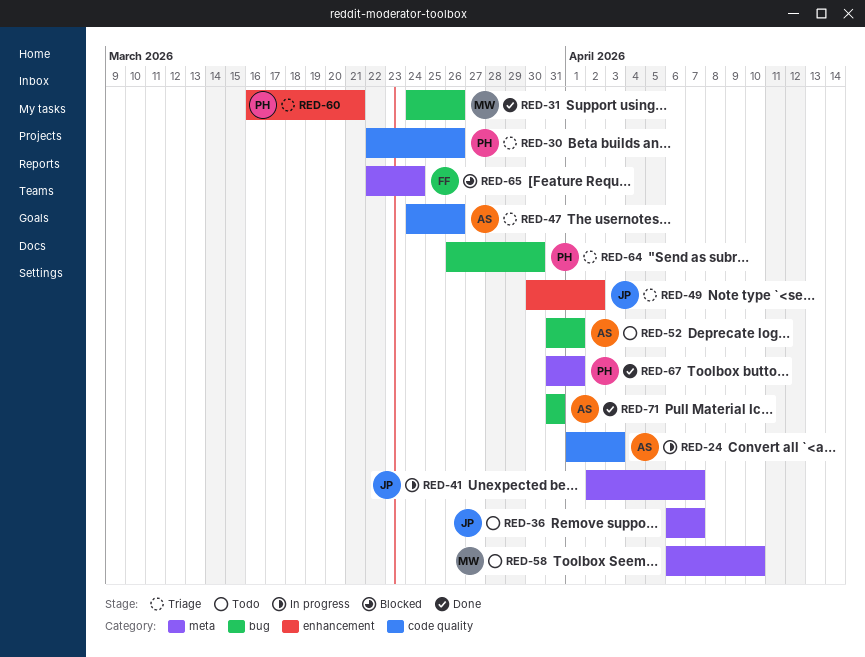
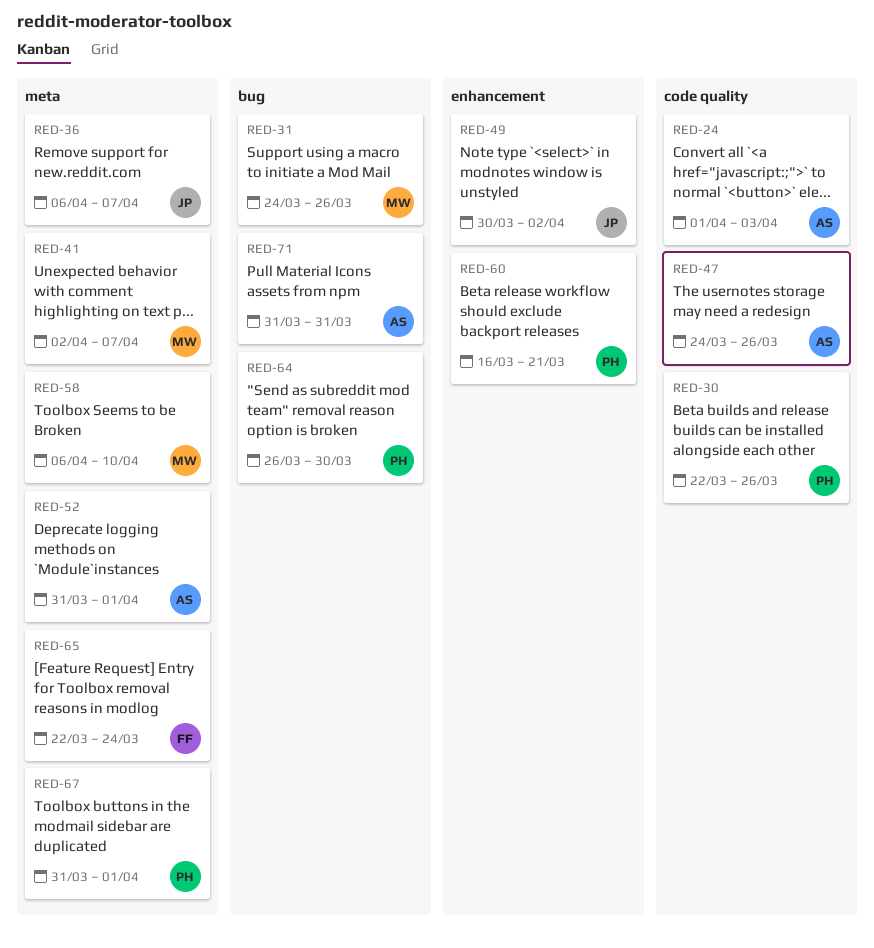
RED-41, owner: JP -> MW
RED-52, label: bug -> meta

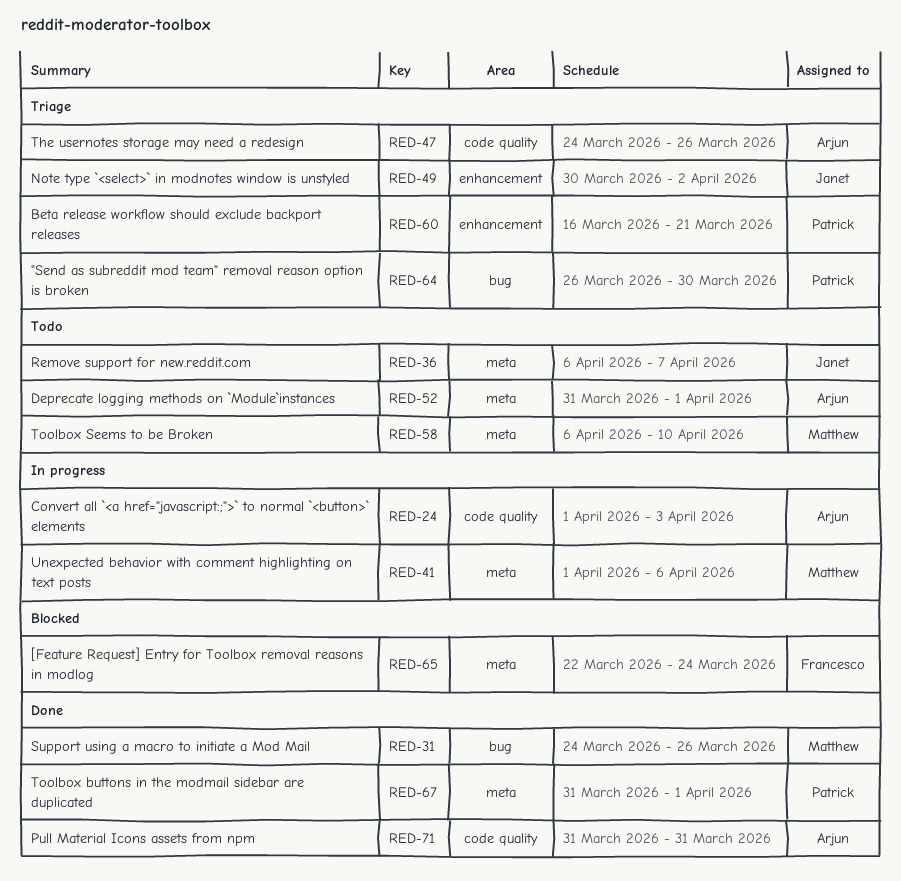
RED-30: present -> none
RED-41, start: Apr 2 -> Apr 1
RED-41, due: Apr 7 -> Apr 6
RED-71, label: bug -> code quality

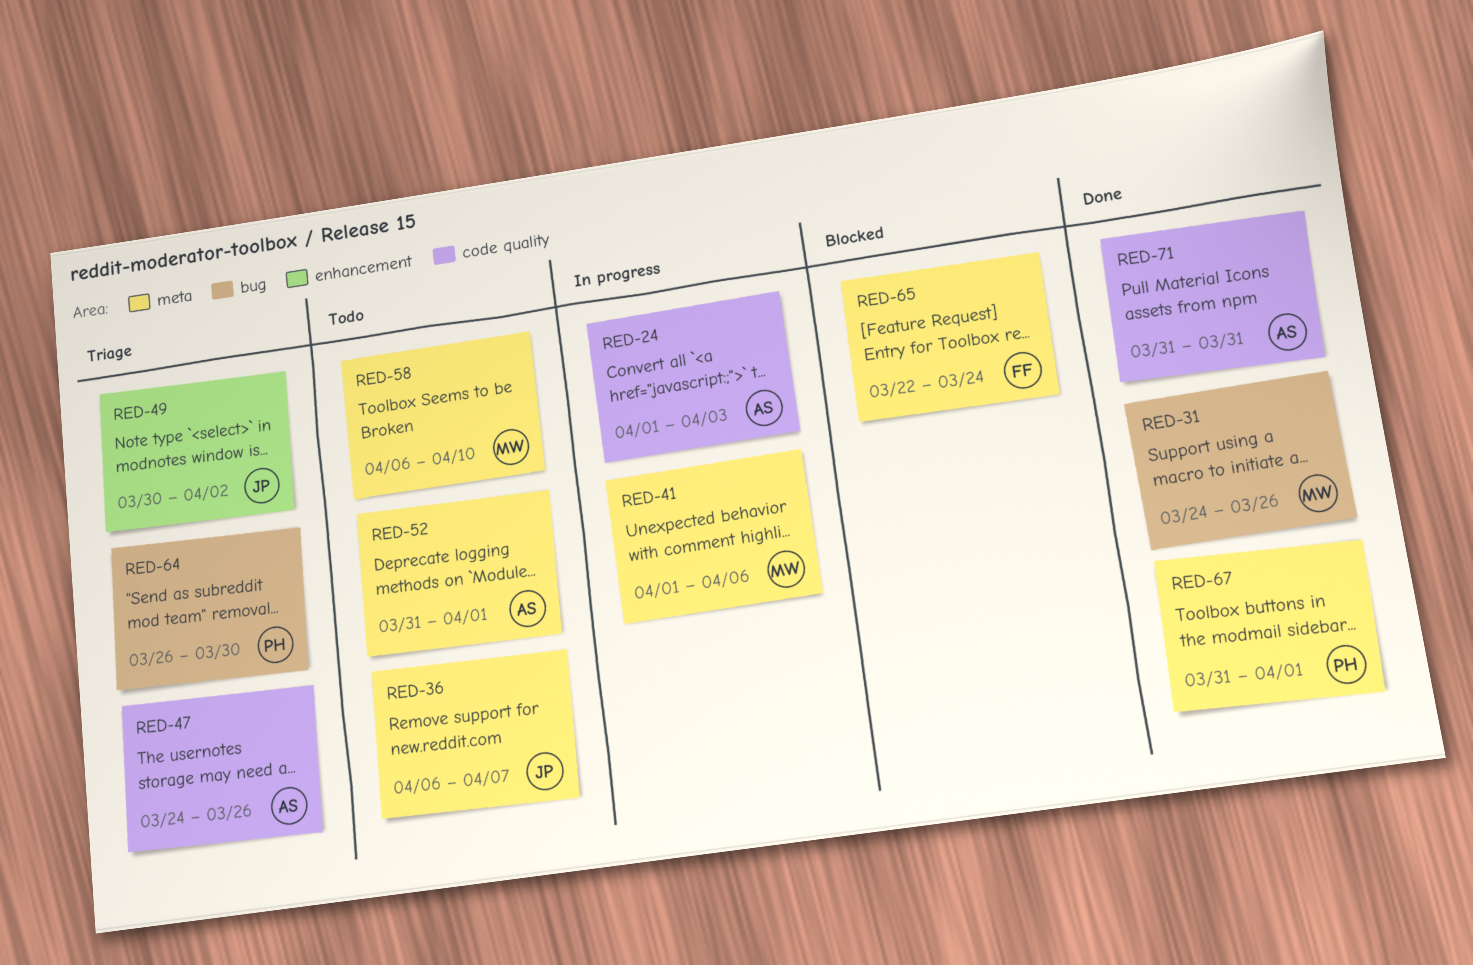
RED-60: present -> none

